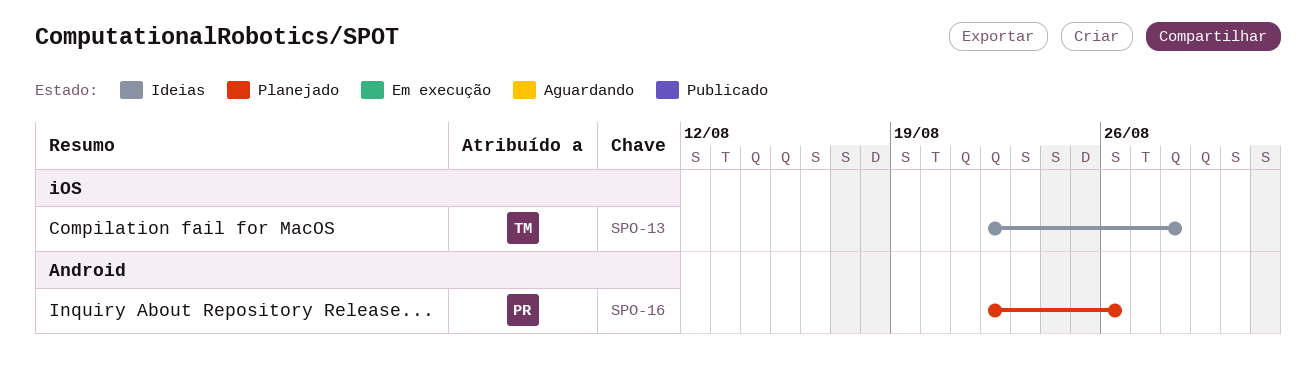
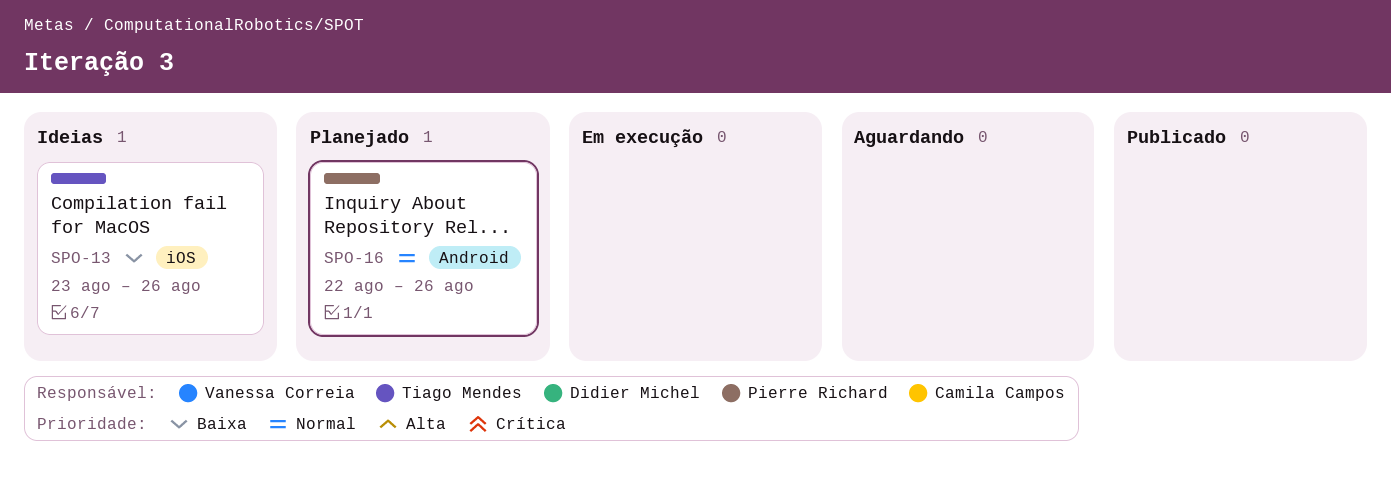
SPO-13, start: Aug 22 -> Aug 23
SPO-13, due: Aug 28 -> Aug 26

